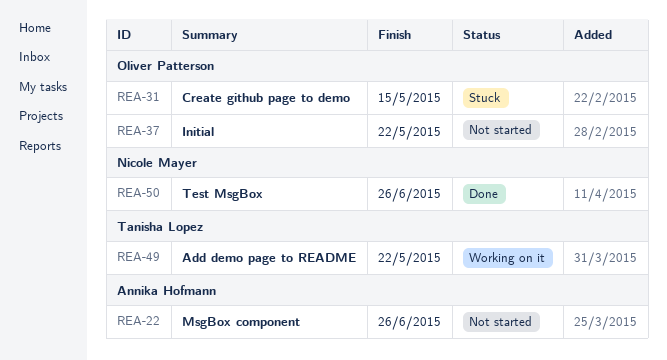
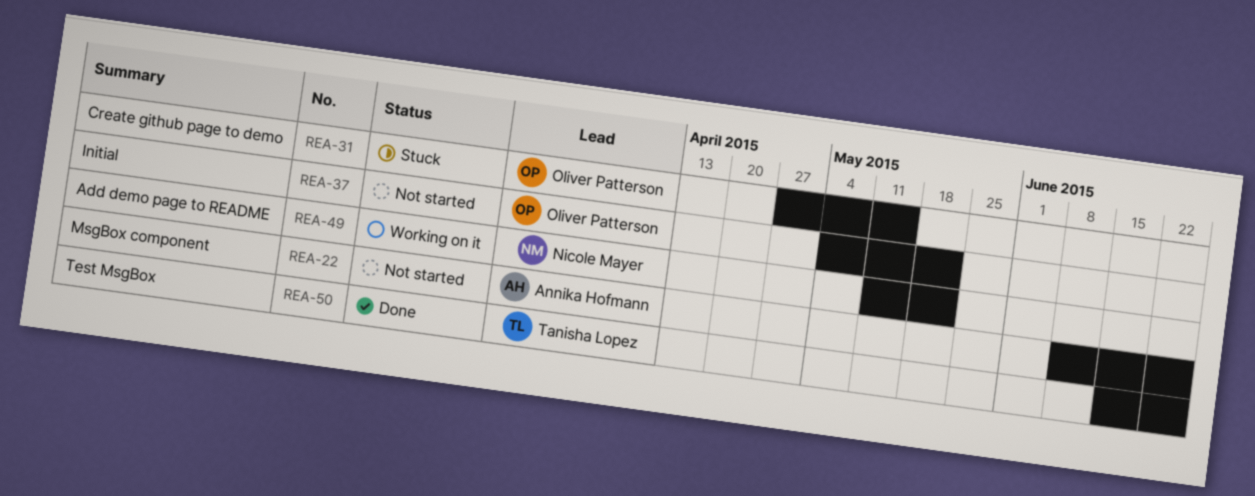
REA-49, owner: Tanisha Lopez -> Nicole Mayer
REA-50, owner: Nicole Mayer -> Tanisha Lopez

